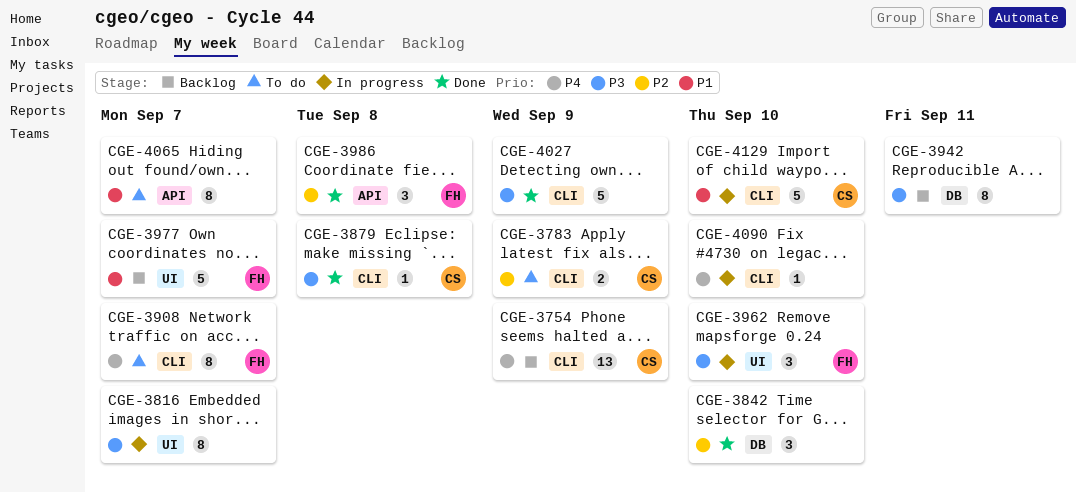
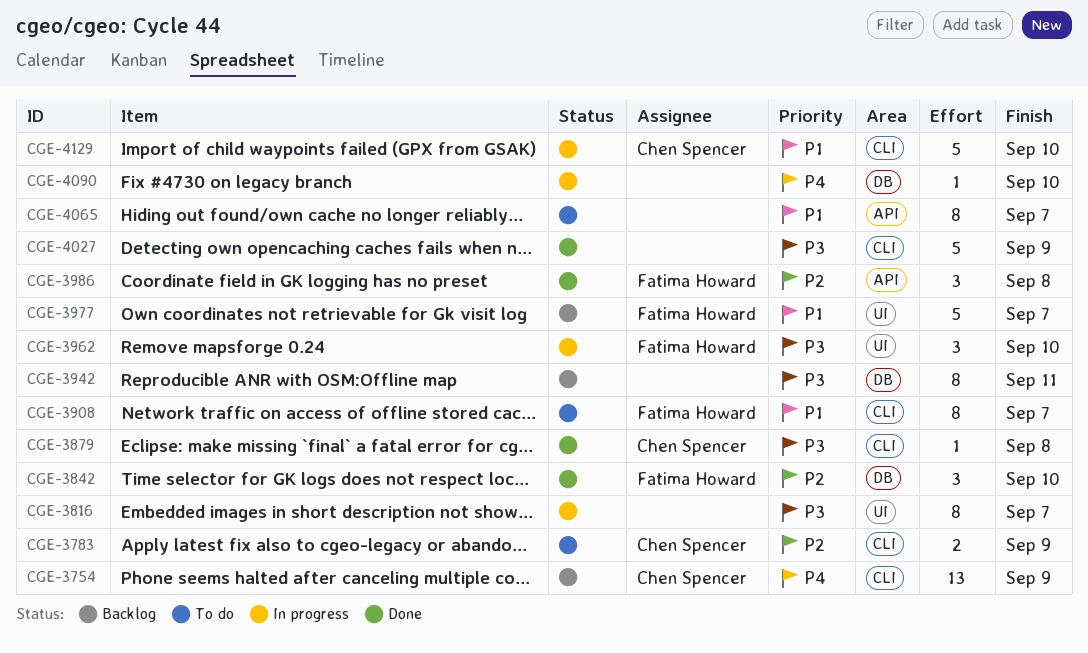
CGE-3842, owner: none -> Fatima Howard
CGE-3908, priority: P4 -> P1
CGE-4090, label: CLI -> DB

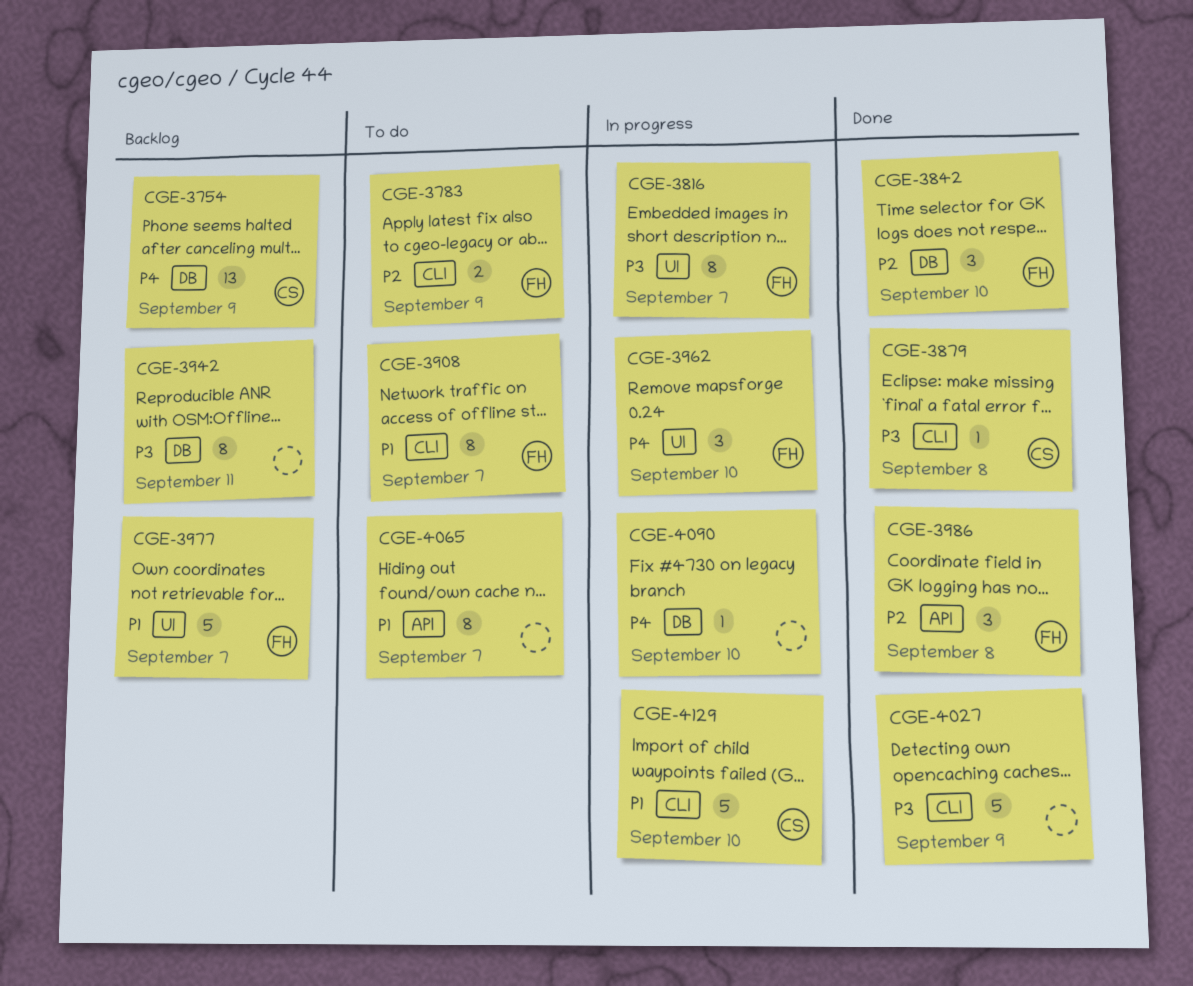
CGE-3754, label: CLI -> DB
CGE-3783, owner: Chen Spencer -> Fatima Howard
CGE-3816, owner: none -> Fatima Howard
CGE-3962, priority: P3 -> P4

